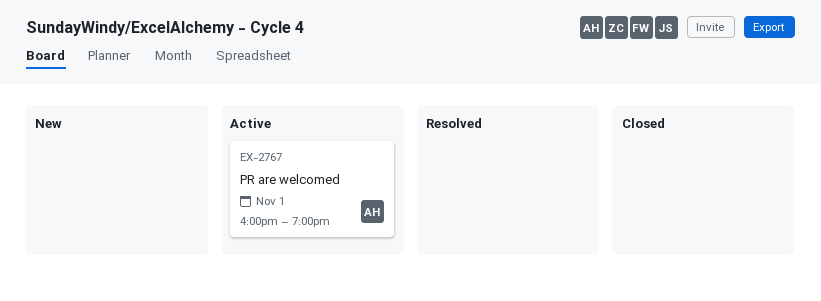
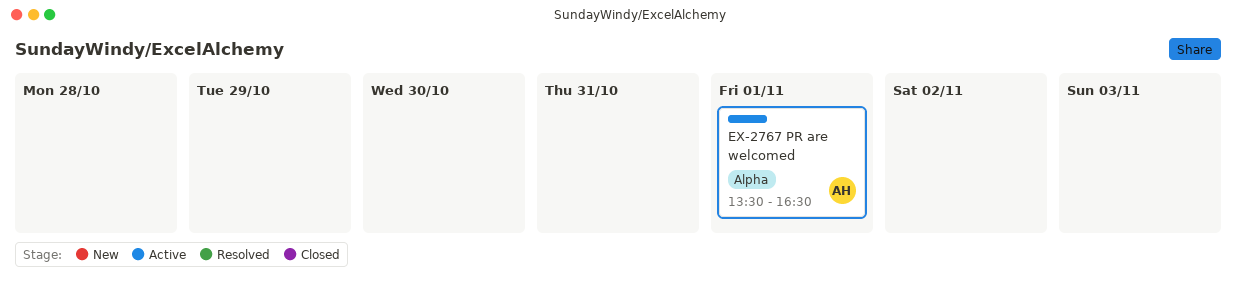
EX-2767, begins: 16:00 -> 13:30
EX-2767, ends: 19:00 -> 16:30

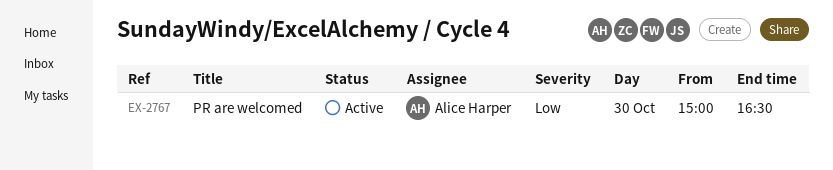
EX-2767, day: Nov 1 -> Oct 30
EX-2767, begins: 13:30 -> 15:00

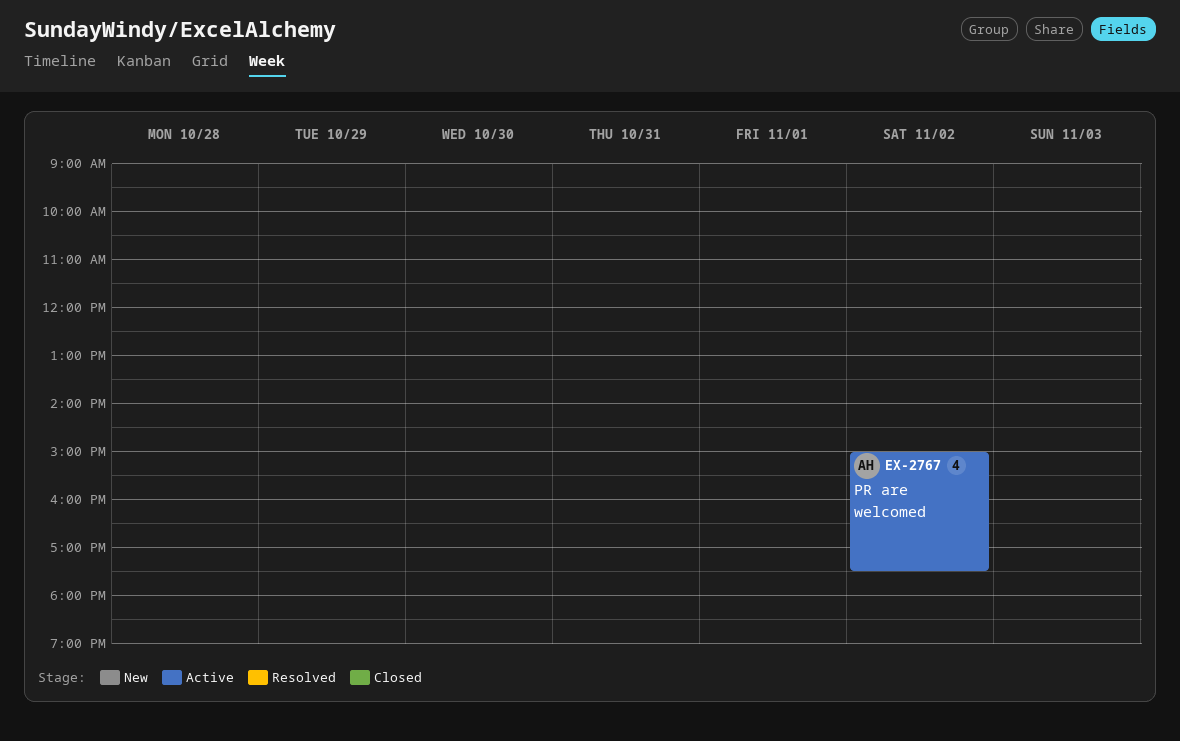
EX-2767, day: Oct 30 -> Nov 2
EX-2767, ends: 16:30 -> 17:30

